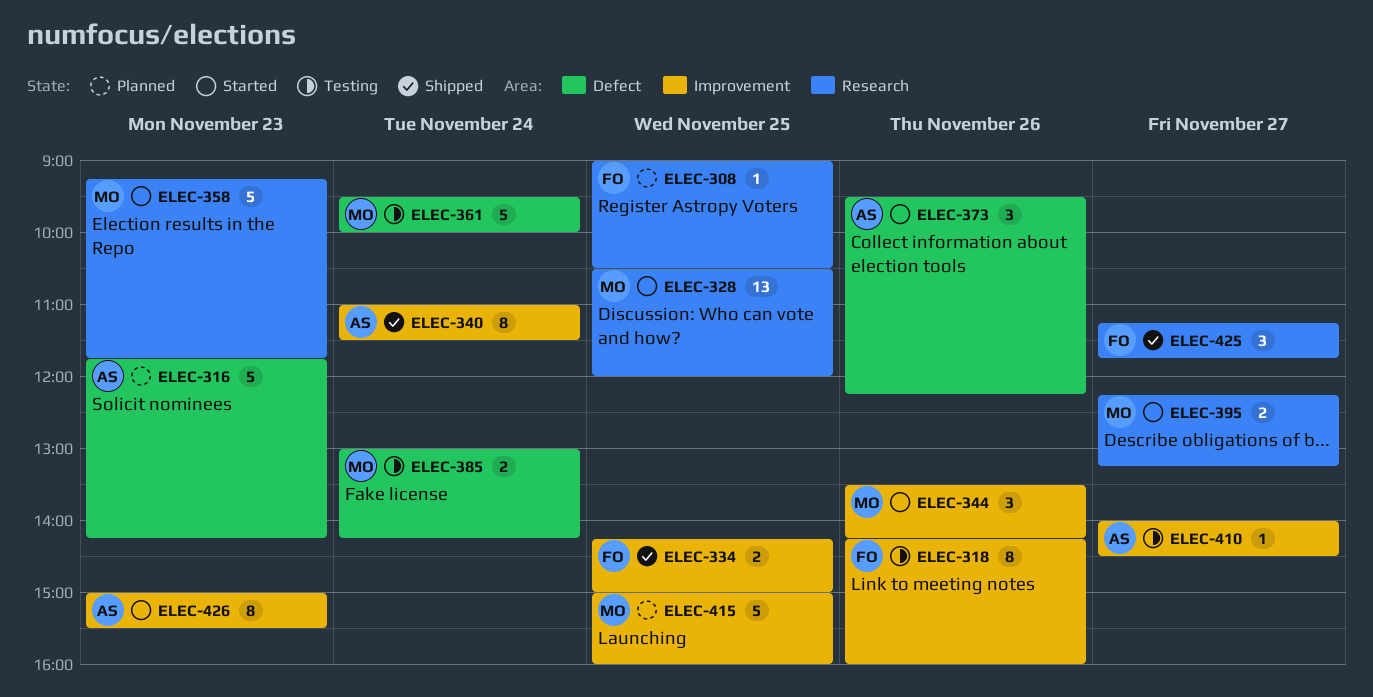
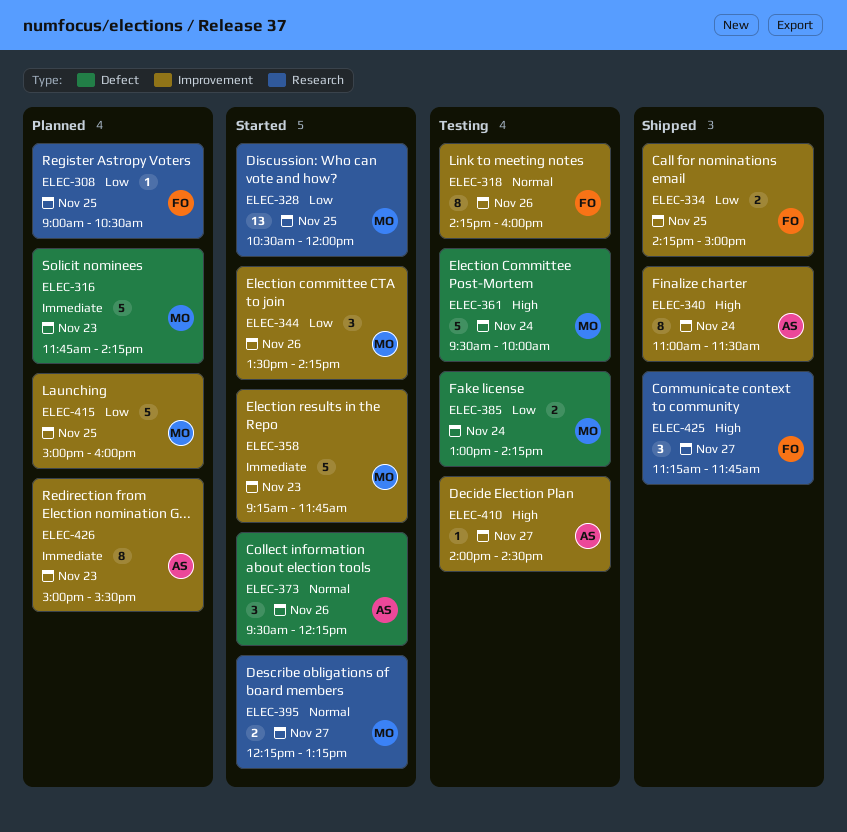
ELEC-316, owner: AS -> MO
ELEC-358, label: Research -> Improvement
ELEC-426, status: Started -> Planned

